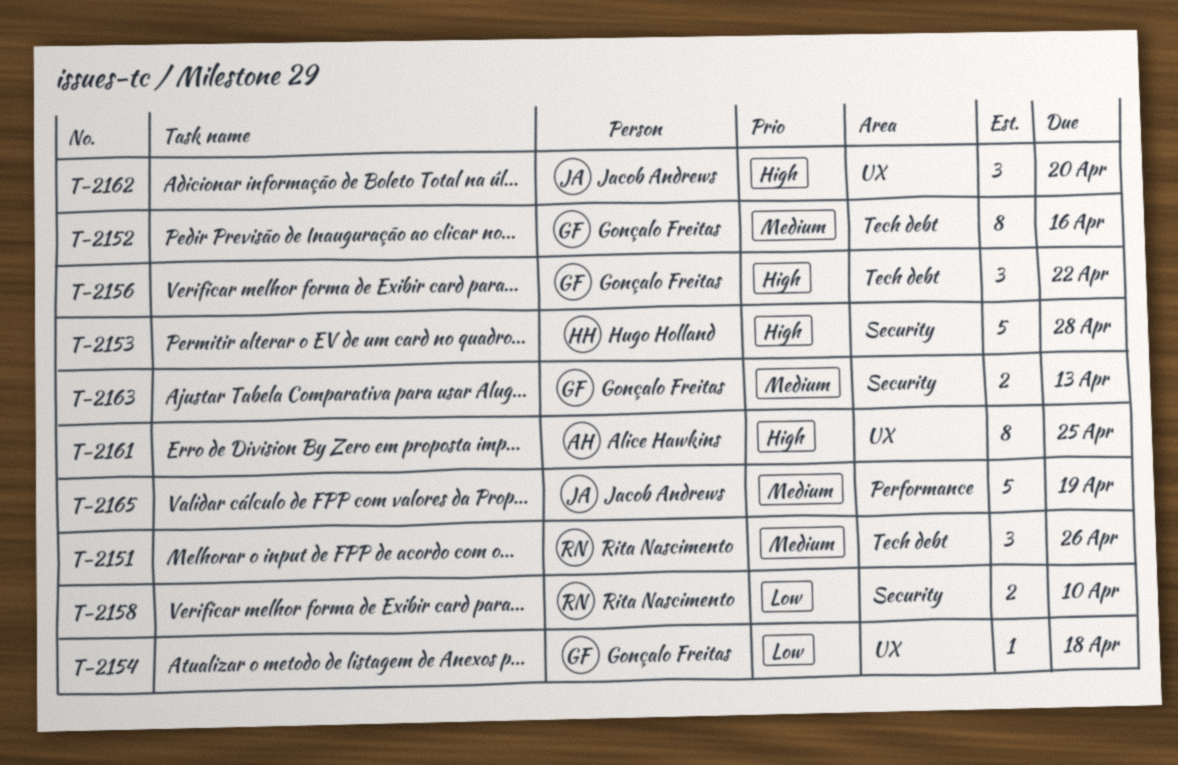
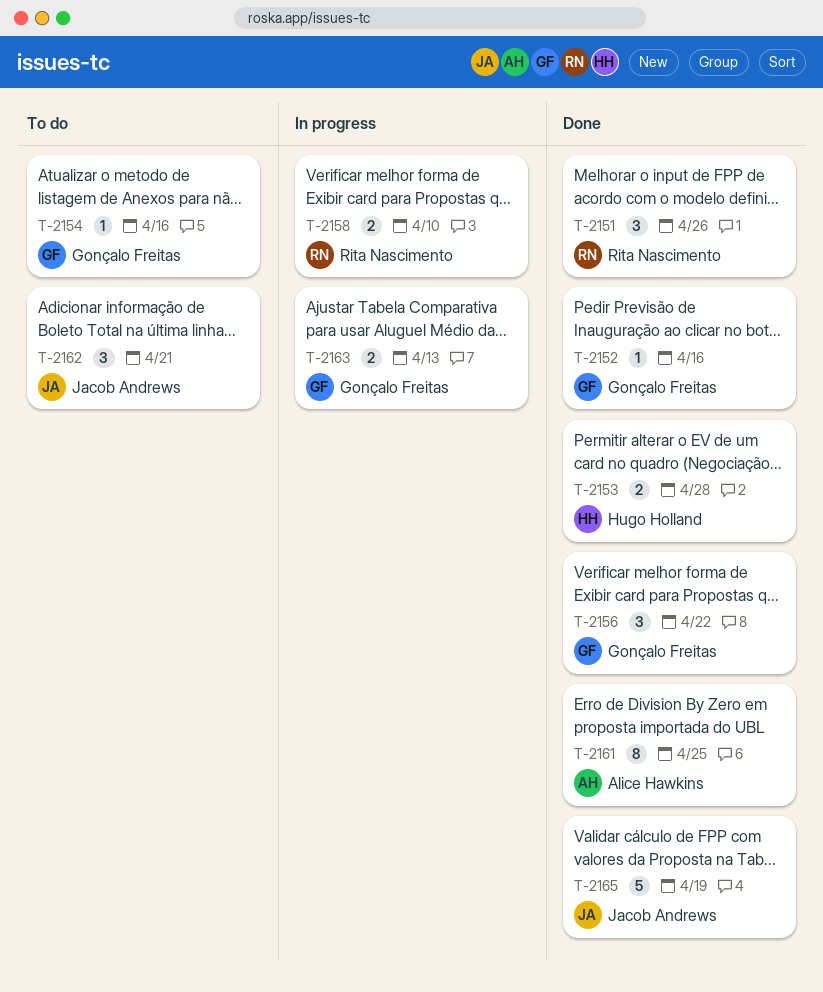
T-2152, estimate: 8 -> 1
T-2153, estimate: 5 -> 2
T-2154, due: Apr 18 -> Apr 16
T-2162, due: Apr 20 -> Apr 21

